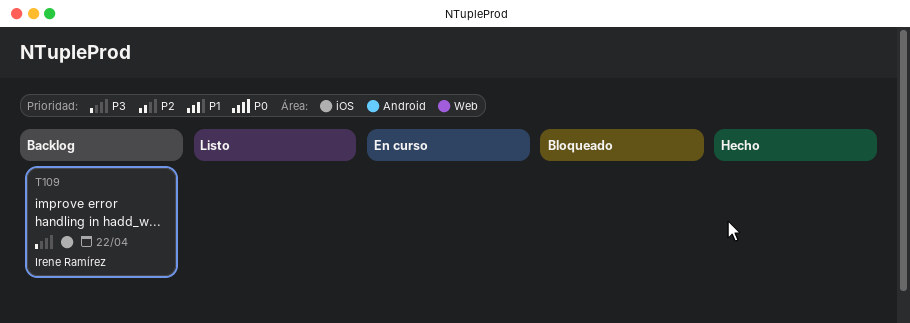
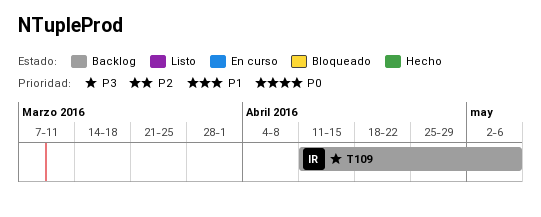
T109, due: Apr 22 -> May 6

